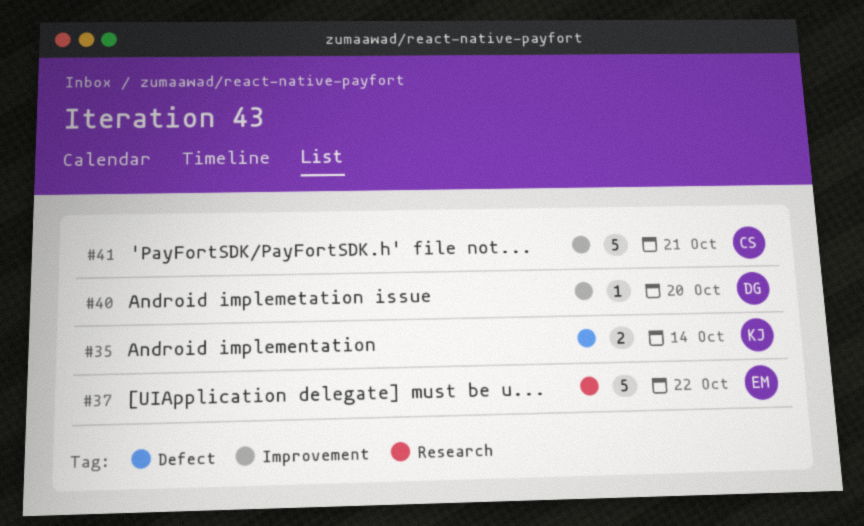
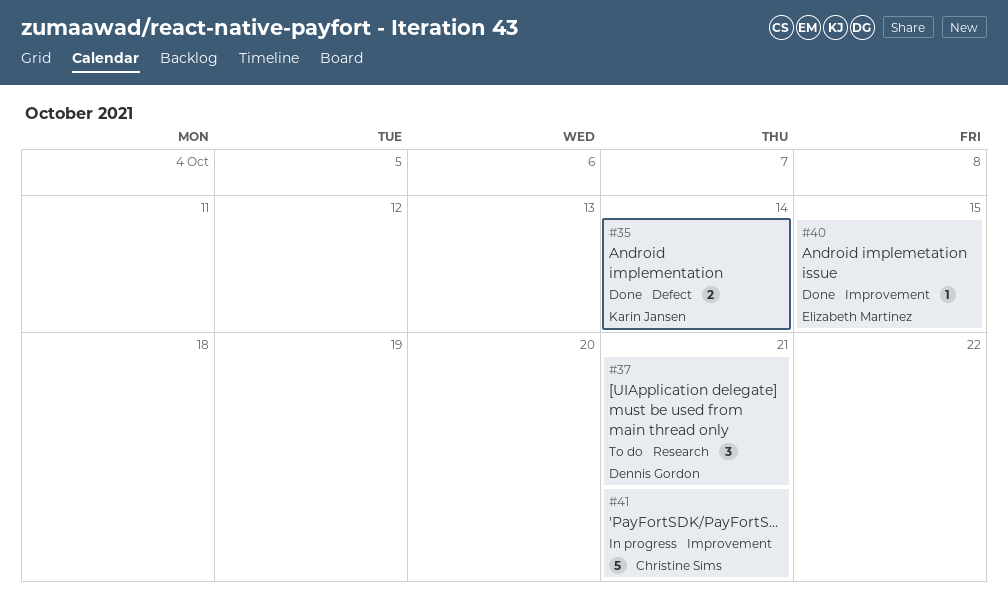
#37, owner: Elizabeth Martinez -> Dennis Gordon
#37, estimate: 5 -> 3
#37, due: Oct 22 -> Oct 21
#40, owner: Dennis Gordon -> Elizabeth Martinez
#40, due: Oct 20 -> Oct 15

